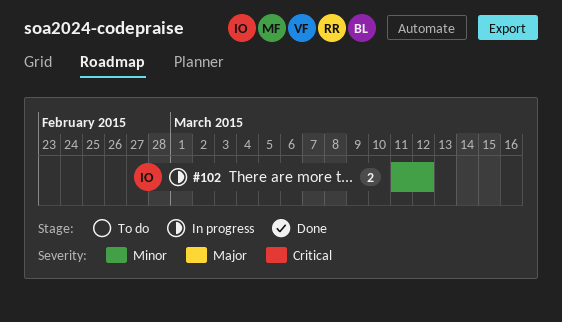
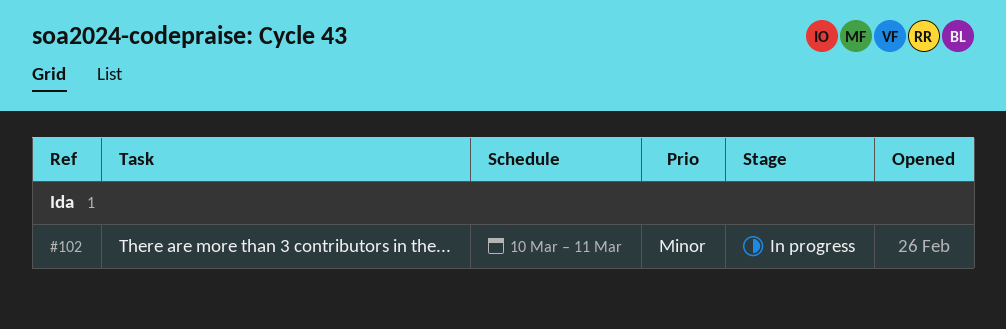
#102, start: Mar 11 -> Mar 10
#102, due: Mar 12 -> Mar 11

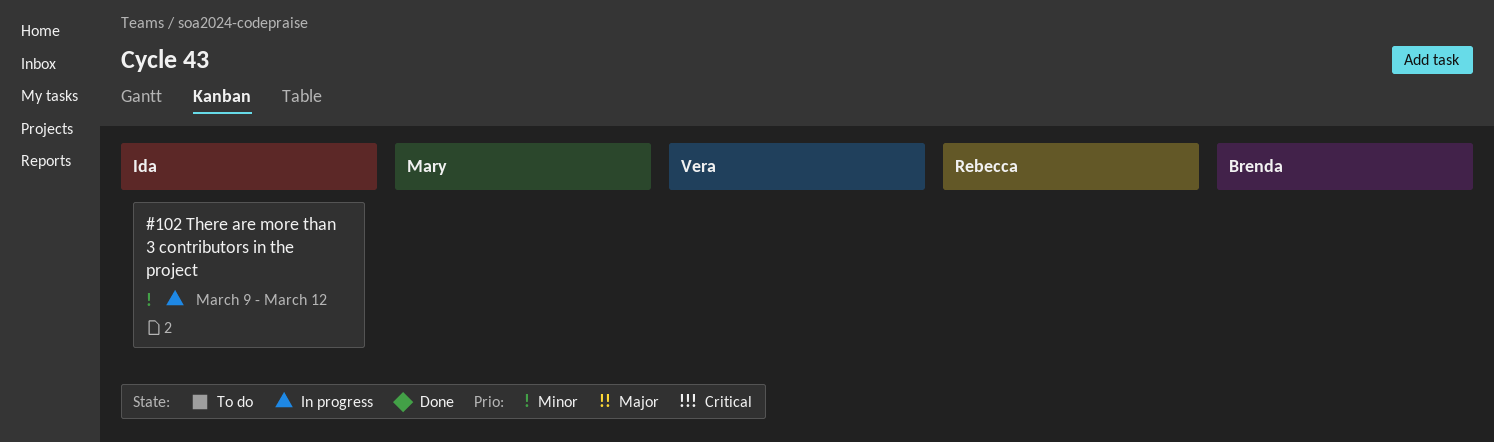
#102, start: Mar 10 -> Mar 9
#102, due: Mar 11 -> Mar 12

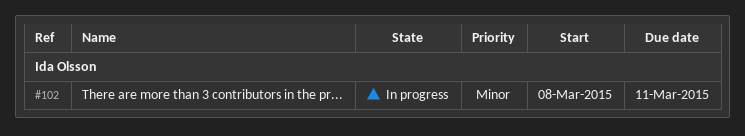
#102, start: Mar 9 -> Mar 8
#102, due: Mar 12 -> Mar 11

